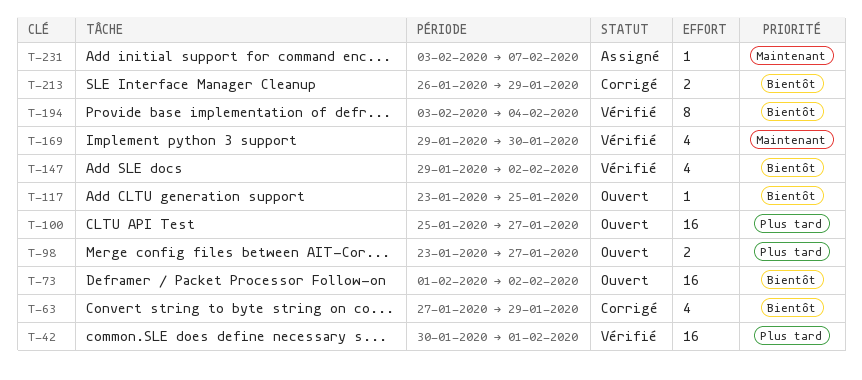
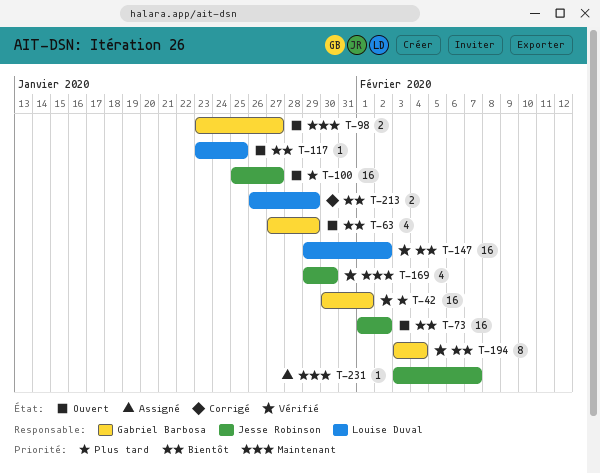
T-63, status: Corrigé -> Ouvert
T-98, priority: Plus tard -> Maintenant
T-147, estimate: 4 -> 16

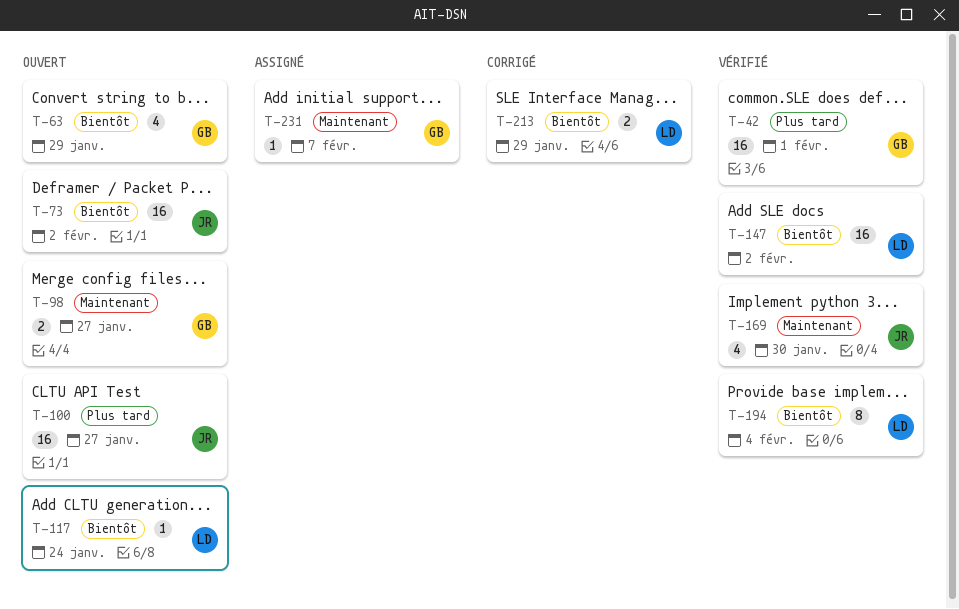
T-117, due: Jan 25 -> Jan 24
T-194, owner: Gabriel Barbosa -> Louise Duval
T-231, owner: Jesse Robinson -> Gabriel Barbosa

